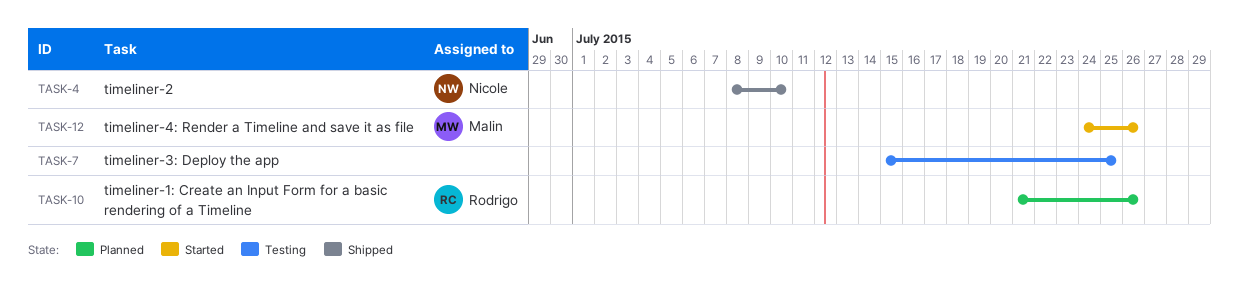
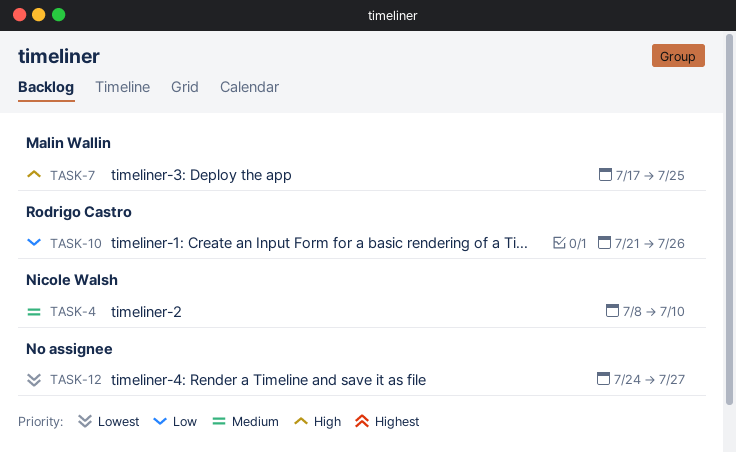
TASK-7, owner: none -> Malin Wallin
TASK-7, start: Jul 15 -> Jul 17
TASK-12, owner: Malin Wallin -> none
TASK-12, due: Jul 26 -> Jul 27

